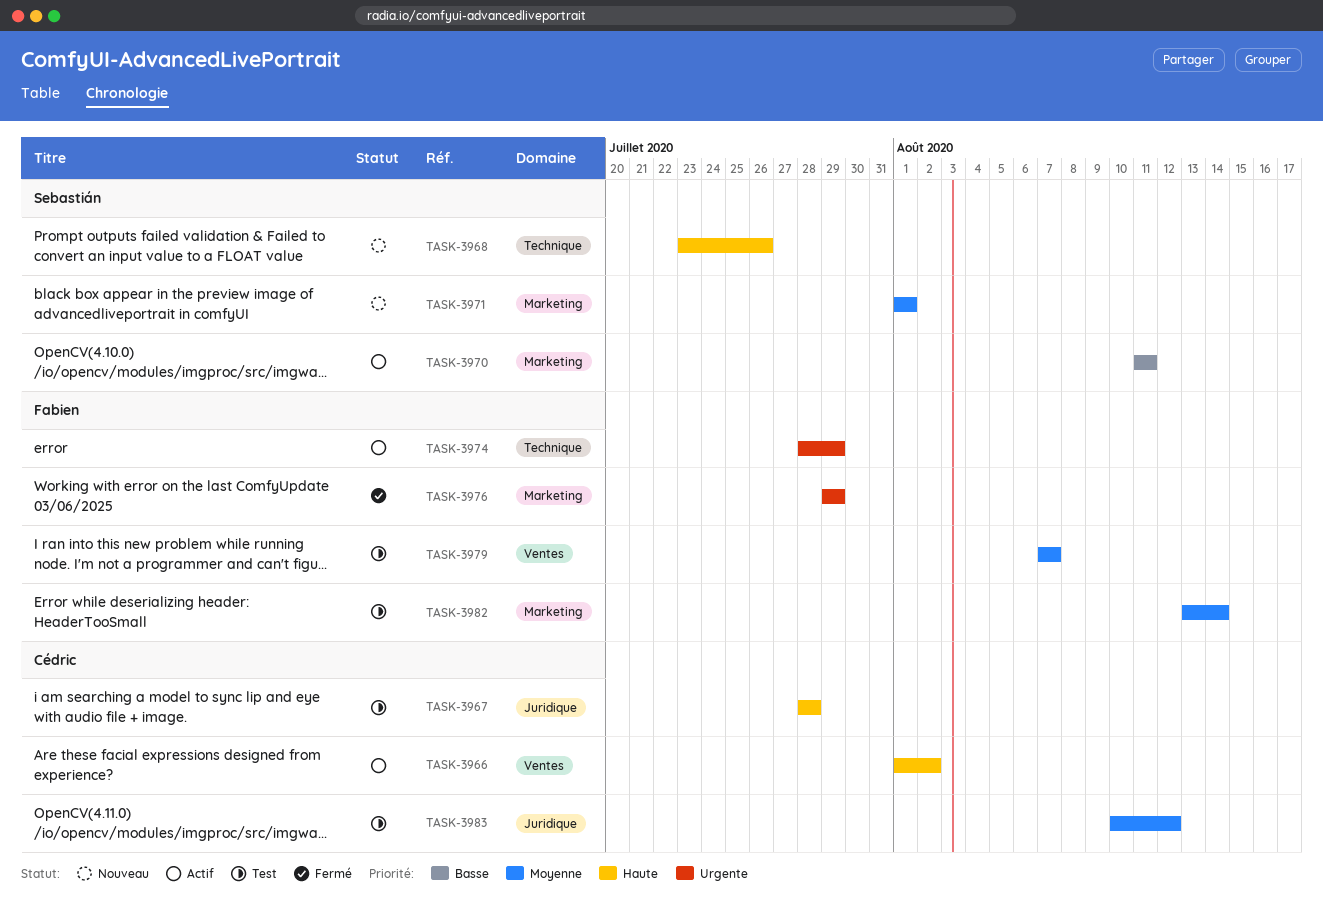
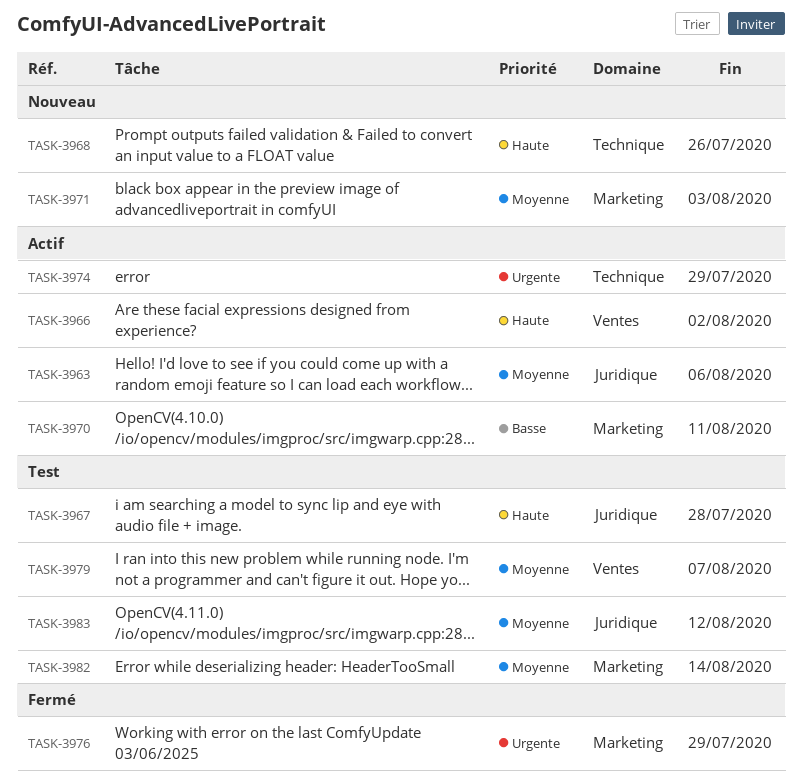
TASK-3963: none -> present
TASK-3971, due: Aug 1 -> Aug 3

